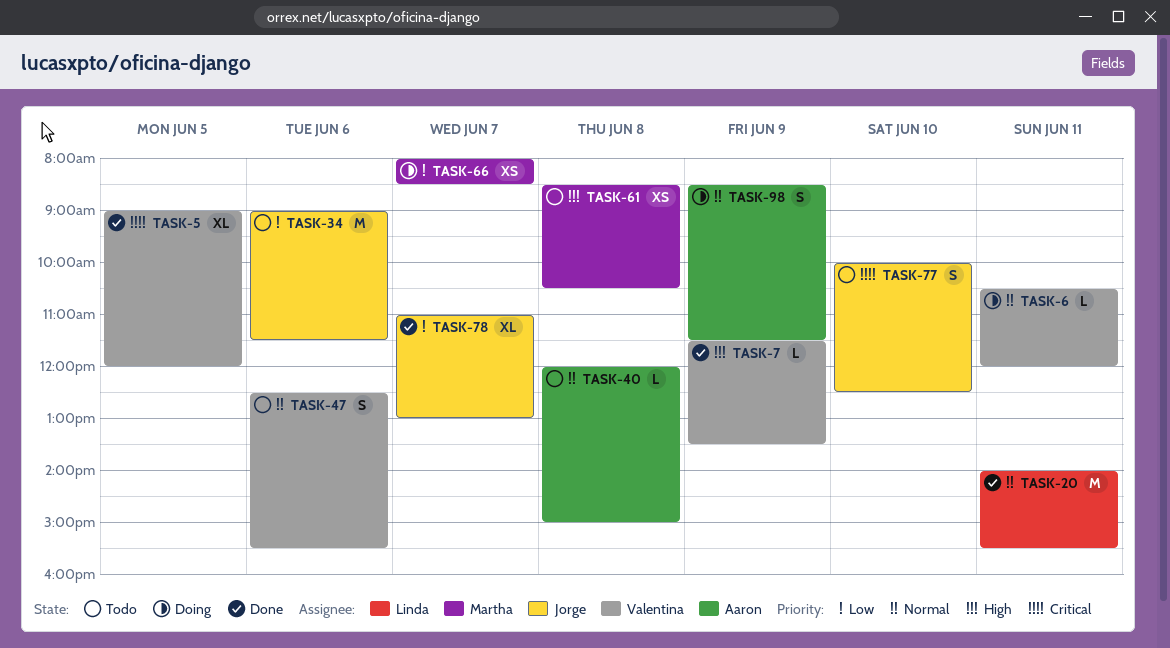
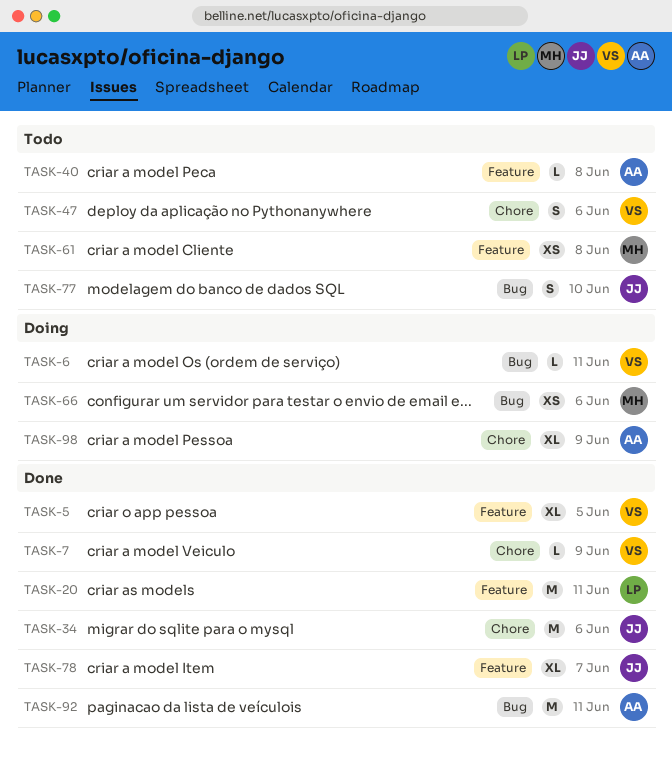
TASK-34, status: Todo -> Done
TASK-66, day: Jun 7 -> Jun 6
TASK-92: none -> present
TASK-98, estimate: S -> XL

